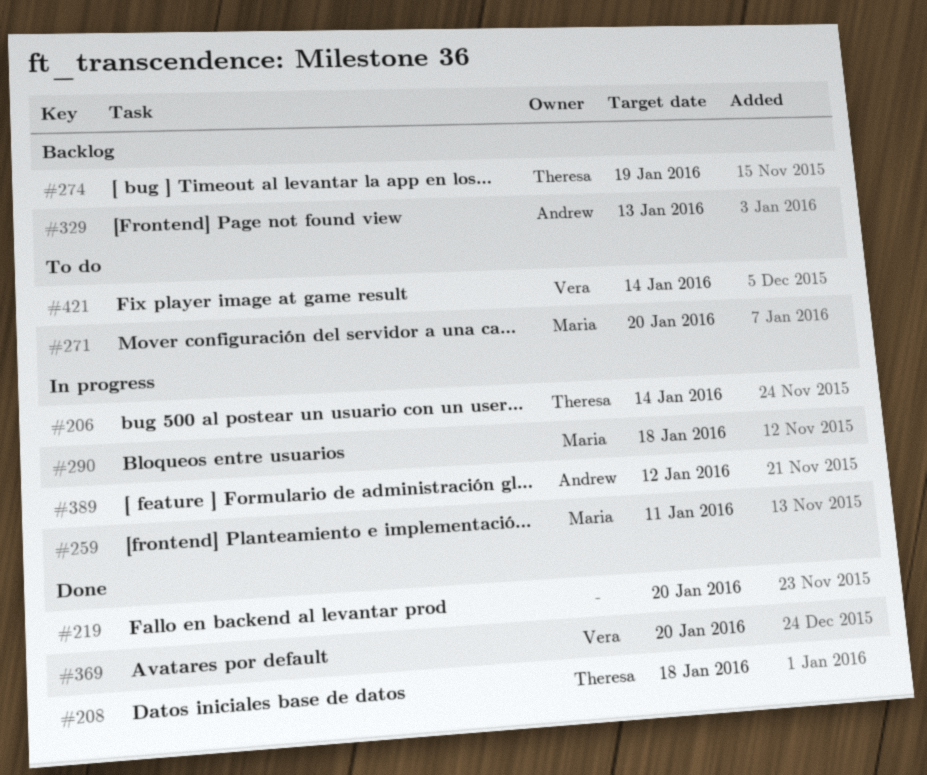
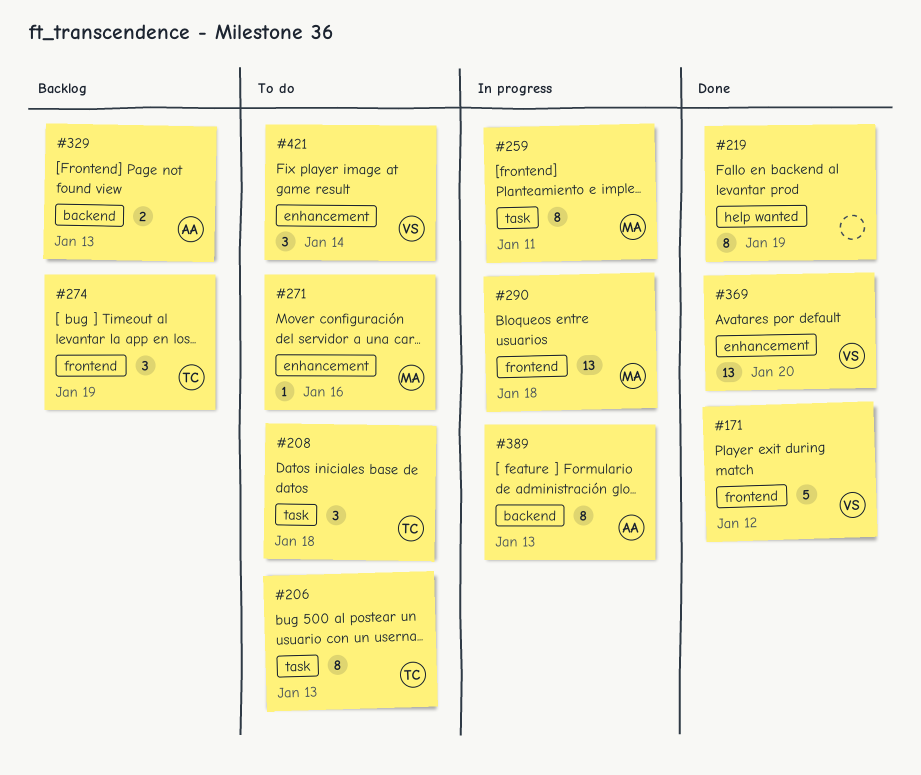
#171: none -> present
#206, status: In progress -> To do
#206, due: Jan 14 -> Jan 13
#208, status: Done -> To do
#219, due: Jan 20 -> Jan 19
#271, due: Jan 20 -> Jan 16
#389, due: Jan 12 -> Jan 13

